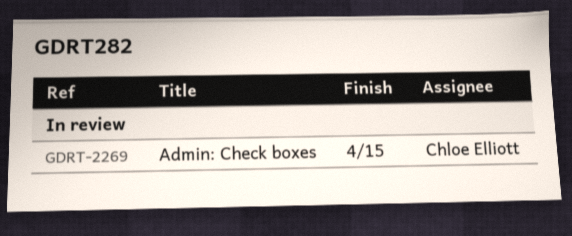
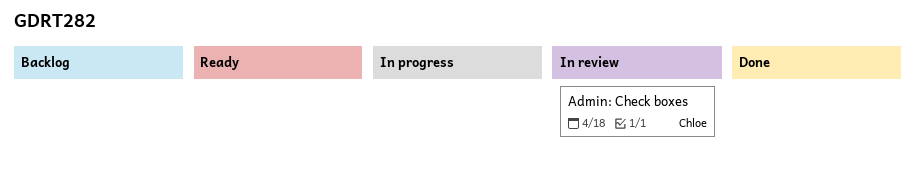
Admin: Check boxes, due: Apr 15 -> Apr 18

